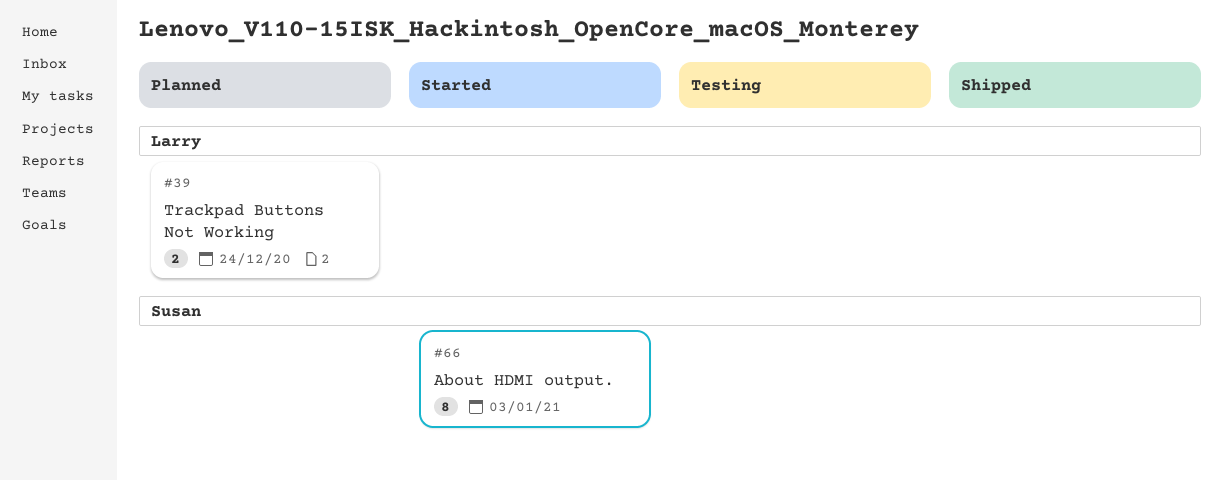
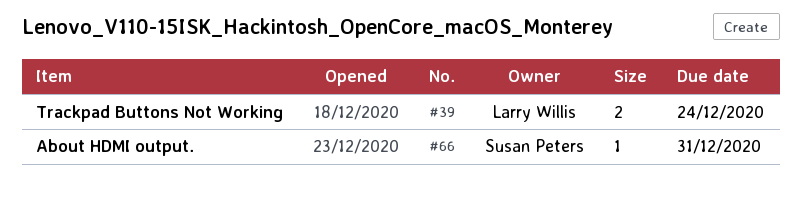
#66, estimate: 8 -> 1
#66, due: Jan 3 -> Dec 31

